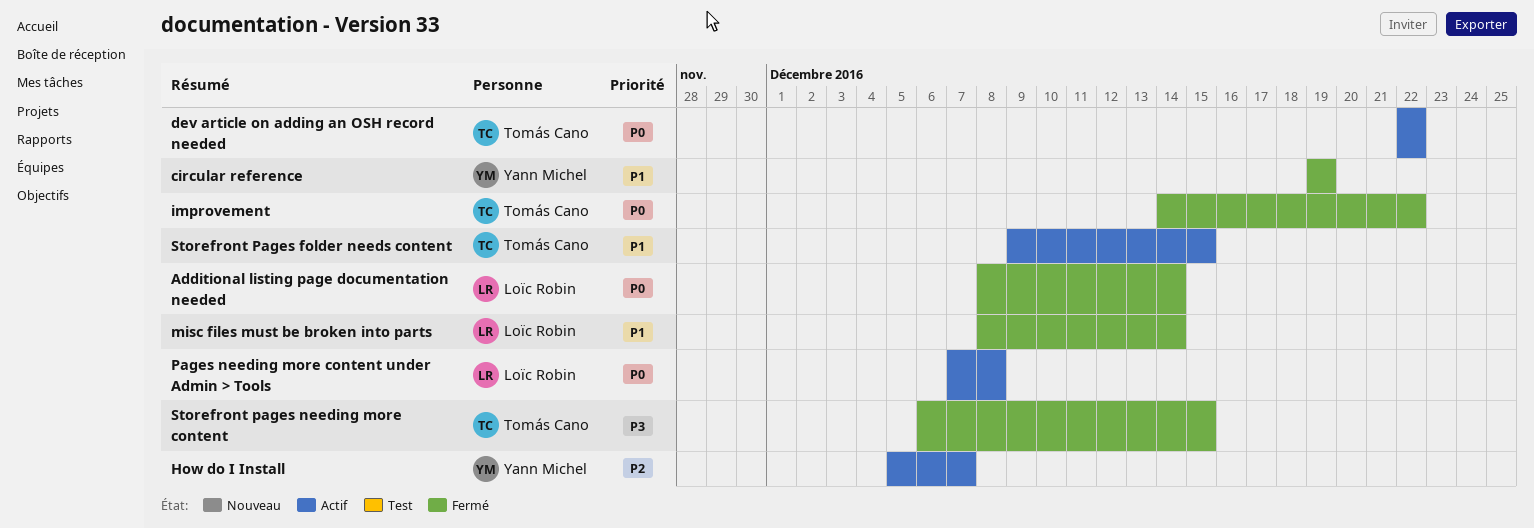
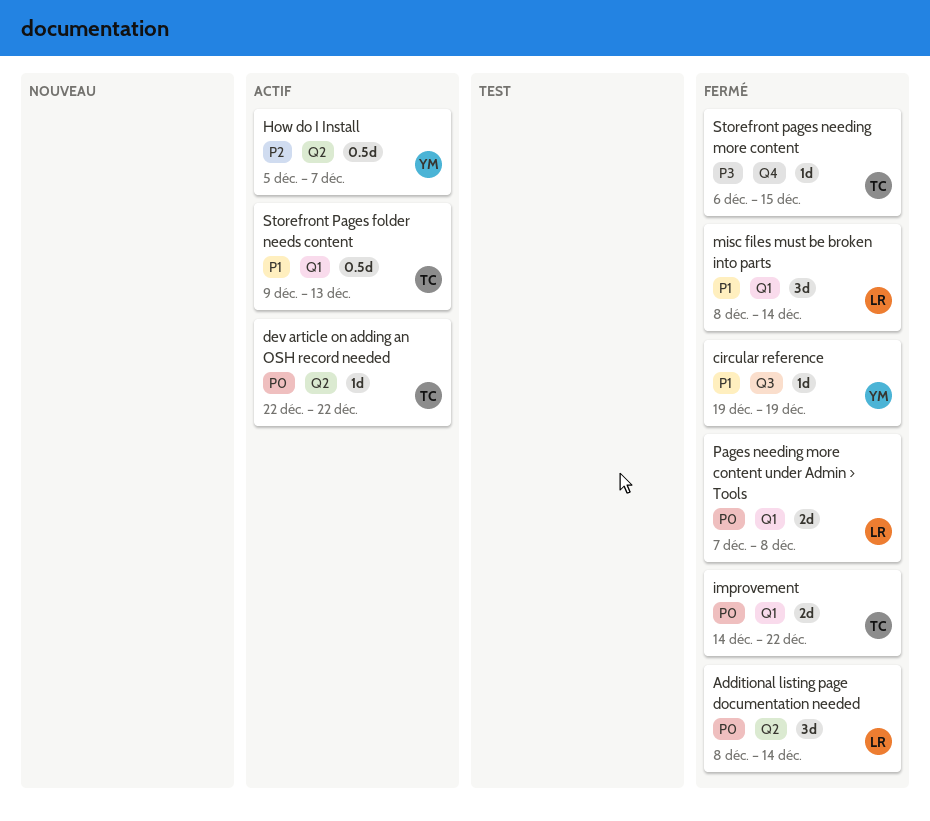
Pages needing more content under Admin > Tools, status: Actif -> Fermé
Storefront Pages folder needs content, due: Dec 15 -> Dec 13

